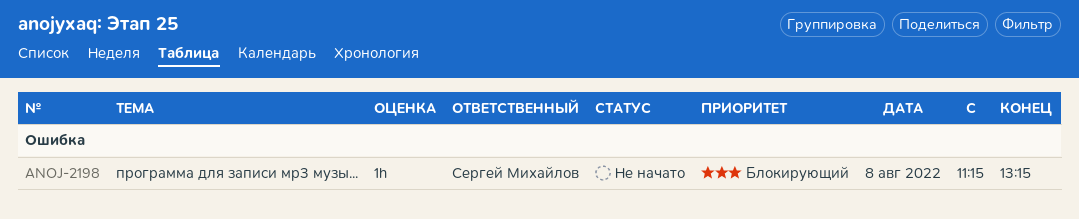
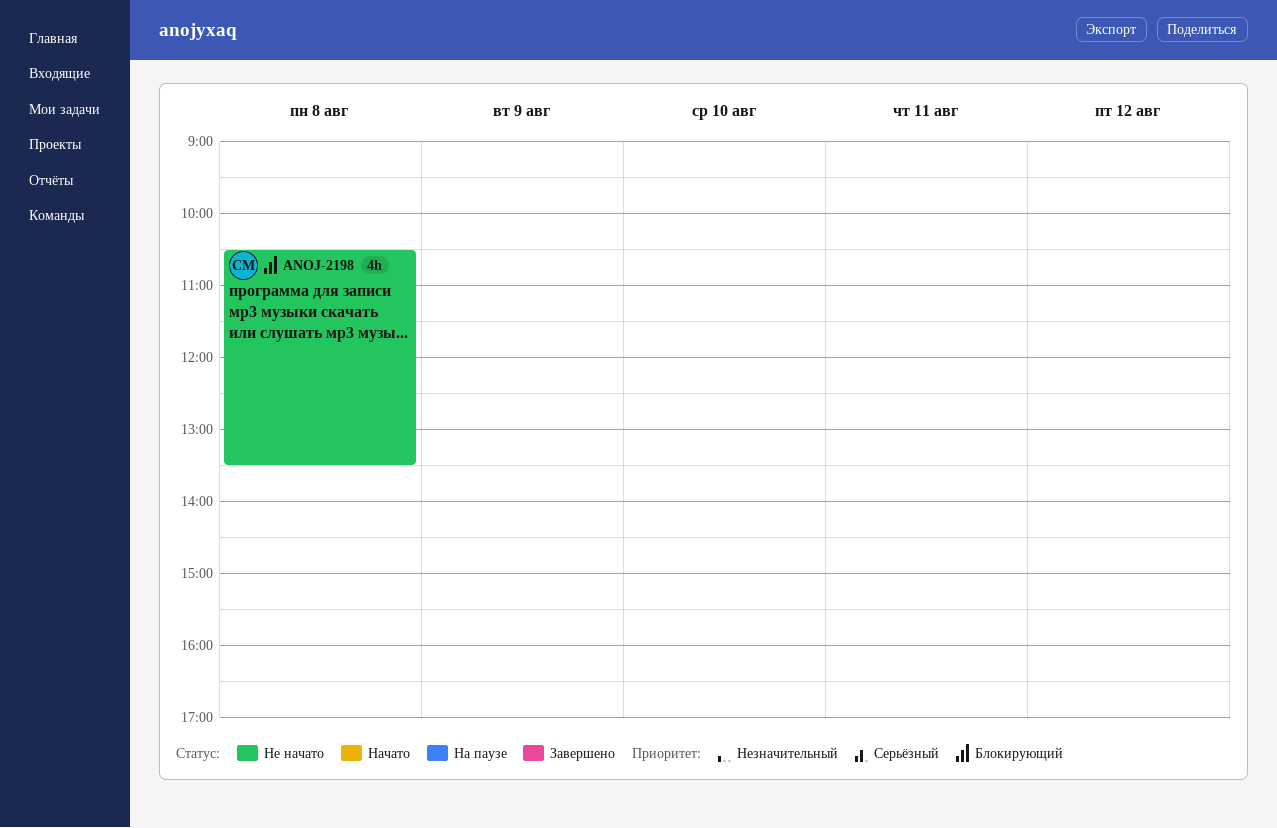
ANOJ-2198, estimate: 1h -> 4h
ANOJ-2198, begins: 11:15 -> 10:30
ANOJ-2198, ends: 13:15 -> 13:30

